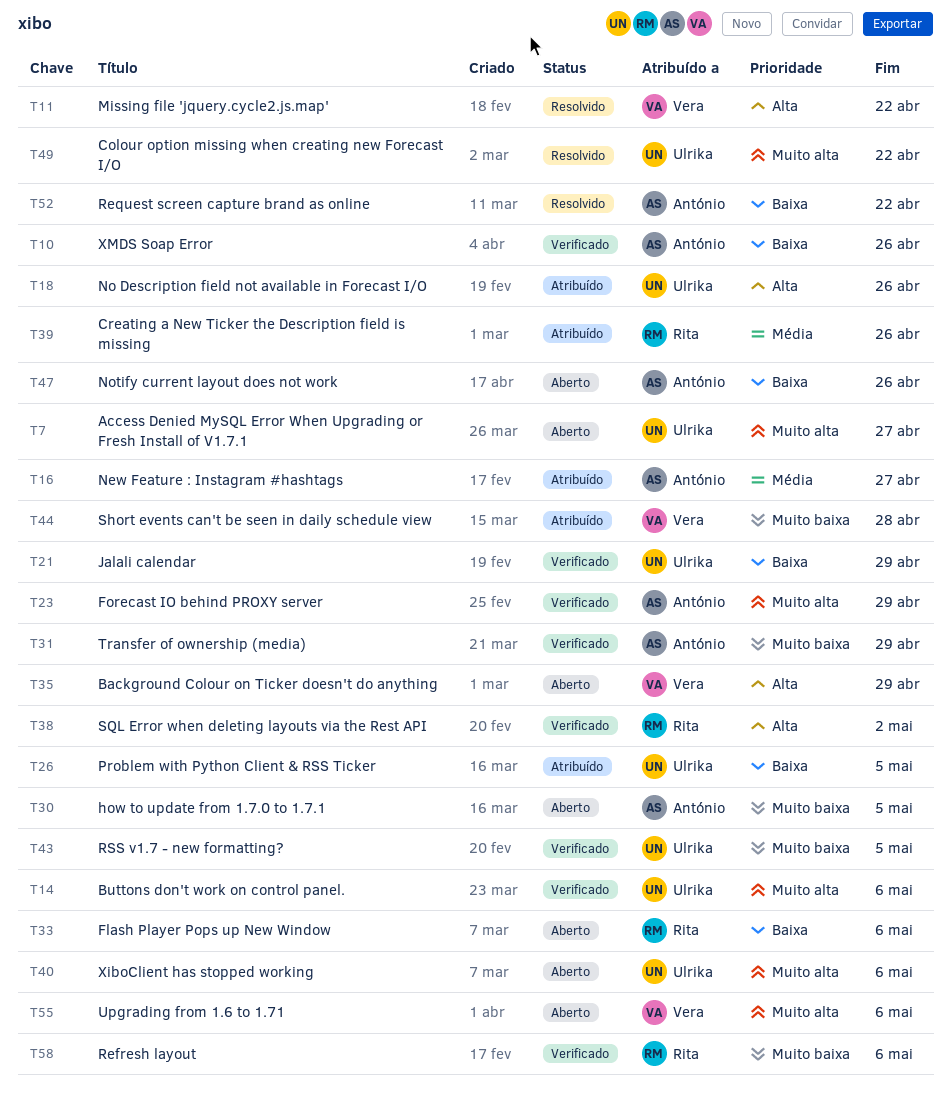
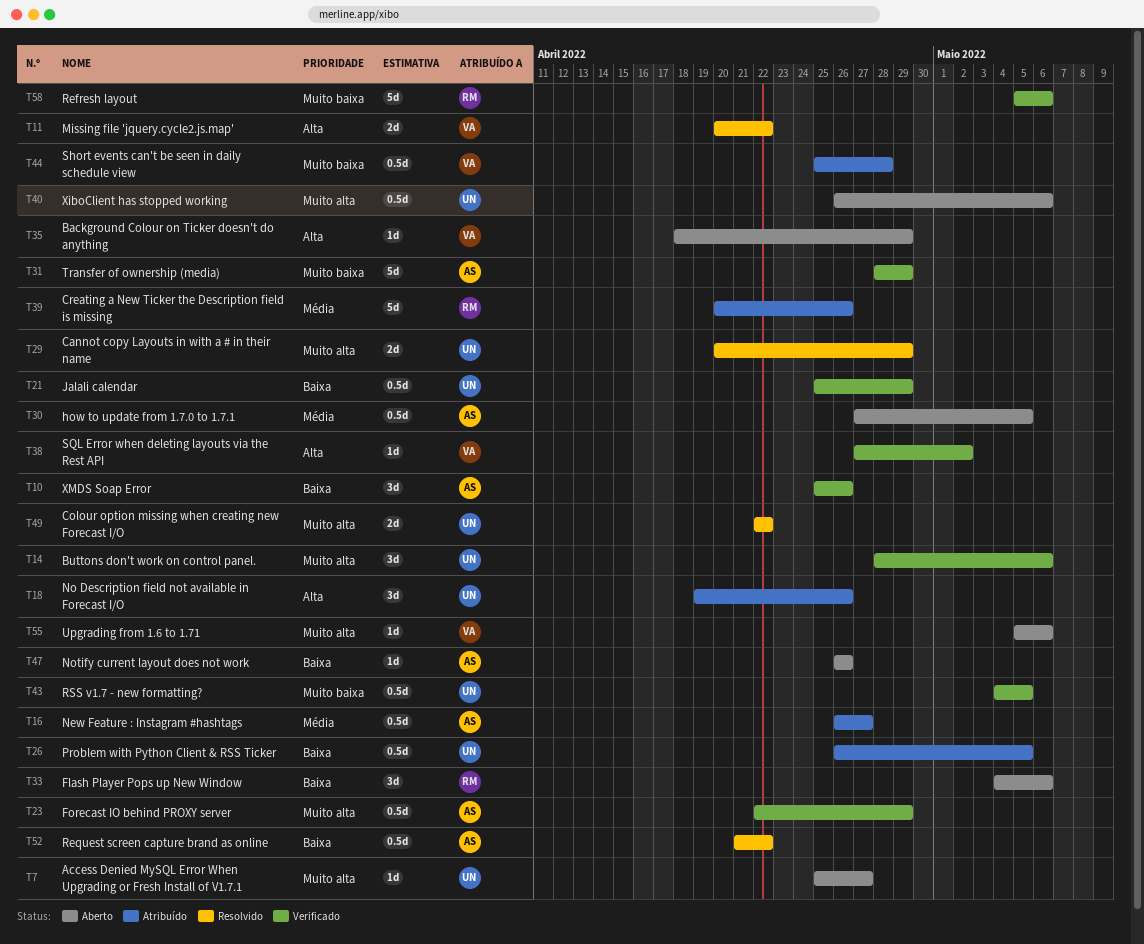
T29: none -> present
T30, priority: Muito baixa -> Média
T38, owner: Rita -> Vera

